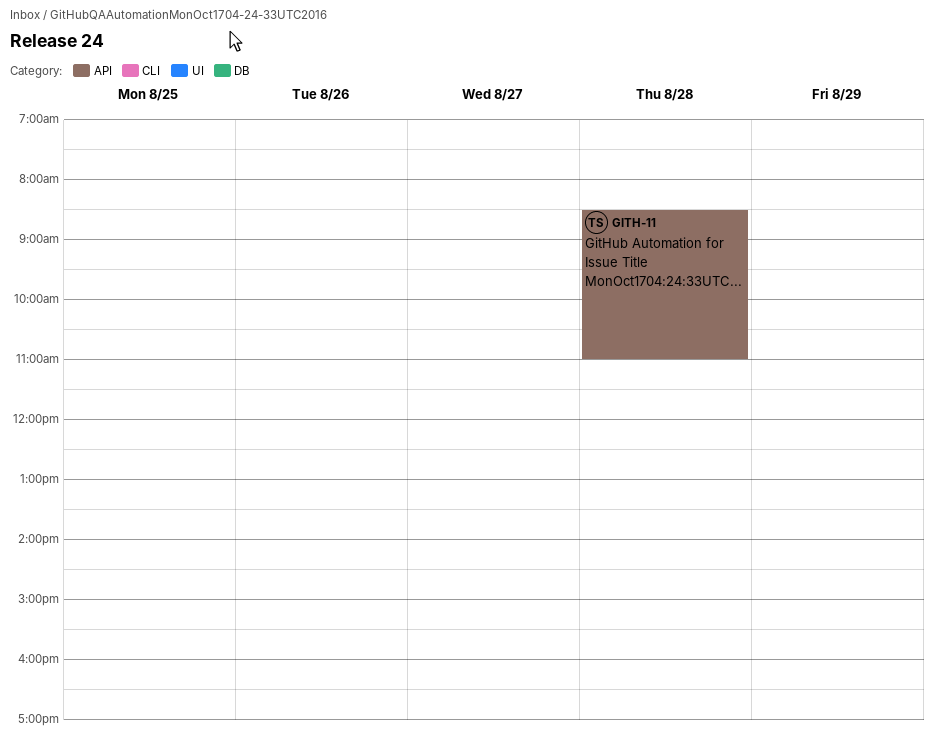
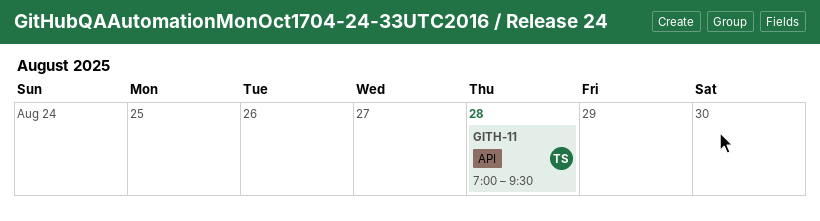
GITH-11, begins: 08:30 -> 07:00
GITH-11, ends: 11:00 -> 09:30

